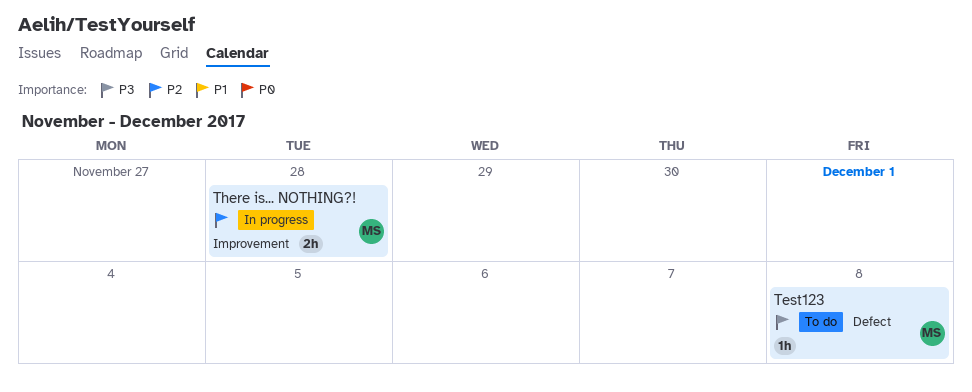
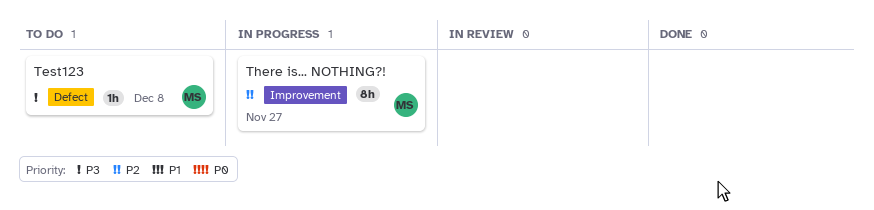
There is... NOTHING?!, estimate: 2h -> 8h
There is... NOTHING?!, due: Nov 28 -> Nov 27

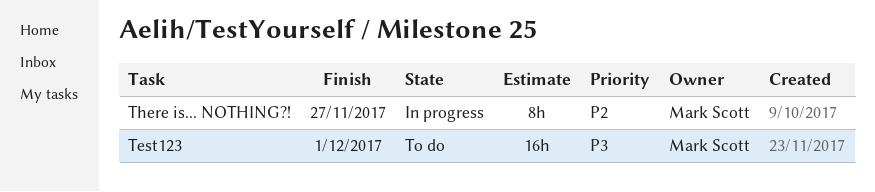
Test123, estimate: 1h -> 16h
Test123, due: Dec 8 -> Dec 1

